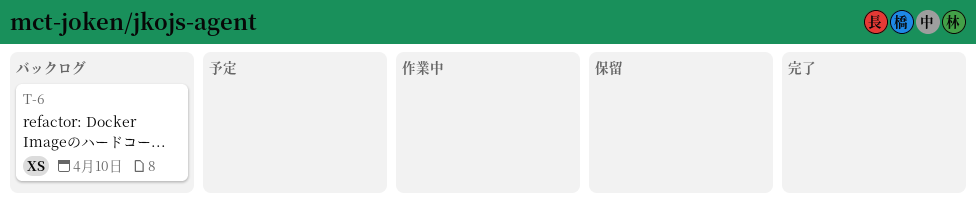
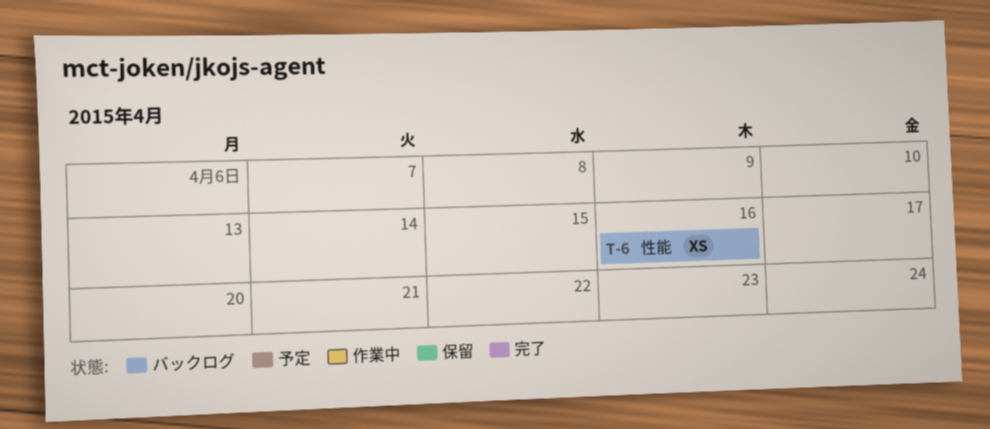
T-6, due: Apr 10 -> Apr 16

